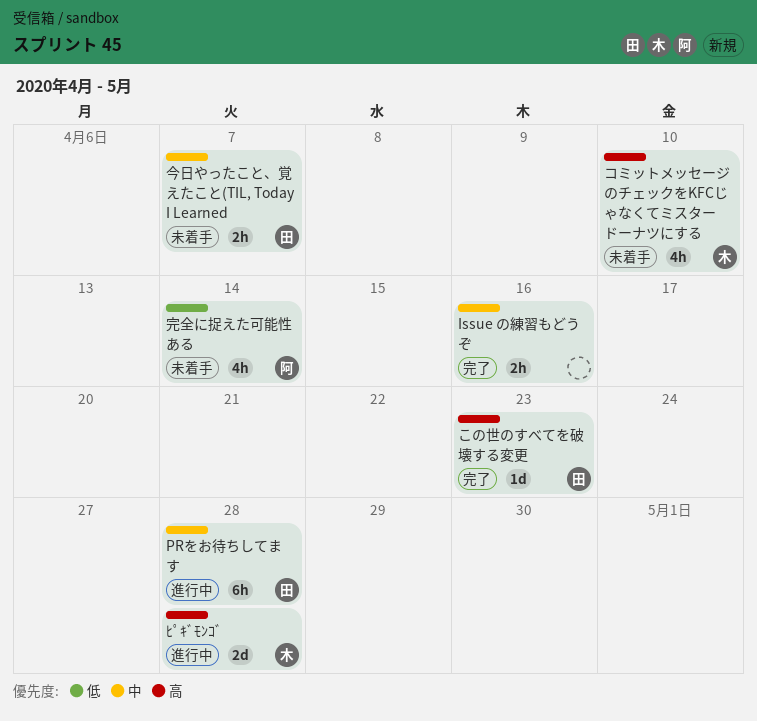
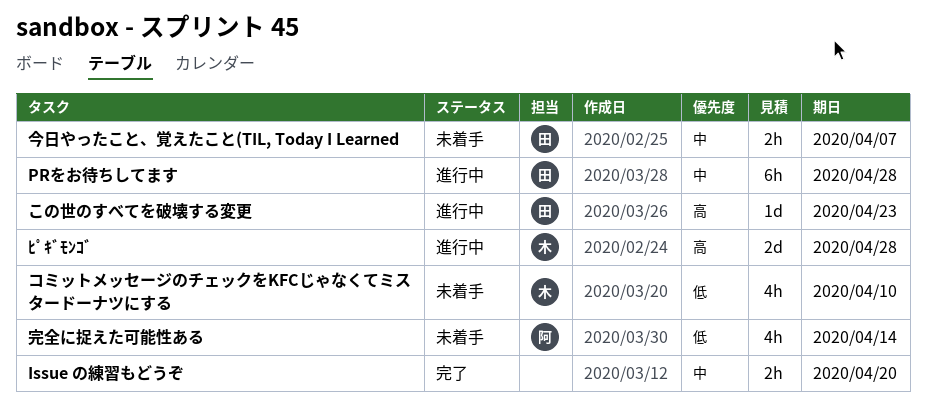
Issue の練習もどうぞ, due: Apr 16 -> Apr 20
この世のすべてを破壊する変更, status: 完了 -> 進行中
コミットメッセージのチェックをKFCじゃなくてミスタードーナツにする, priority: 高 -> 低

